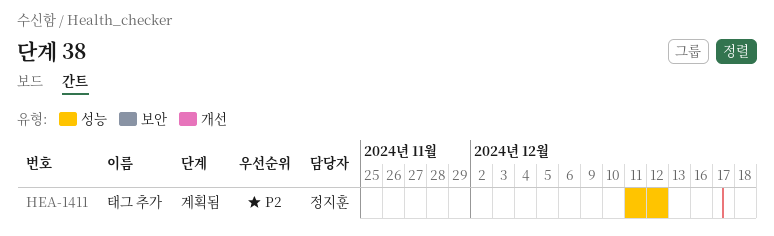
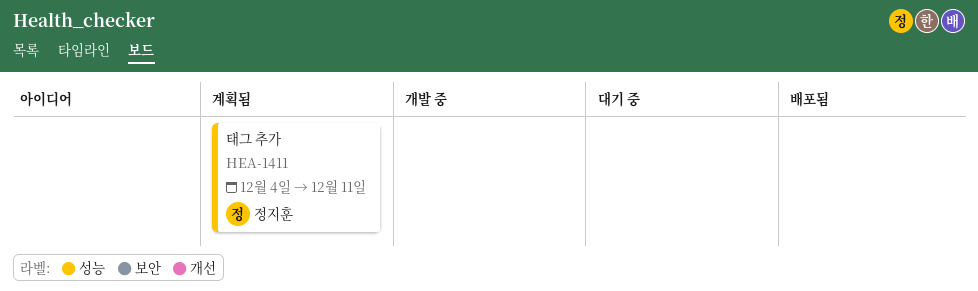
HEA-1411, start: Dec 11 -> Dec 4
HEA-1411, due: Dec 12 -> Dec 11

